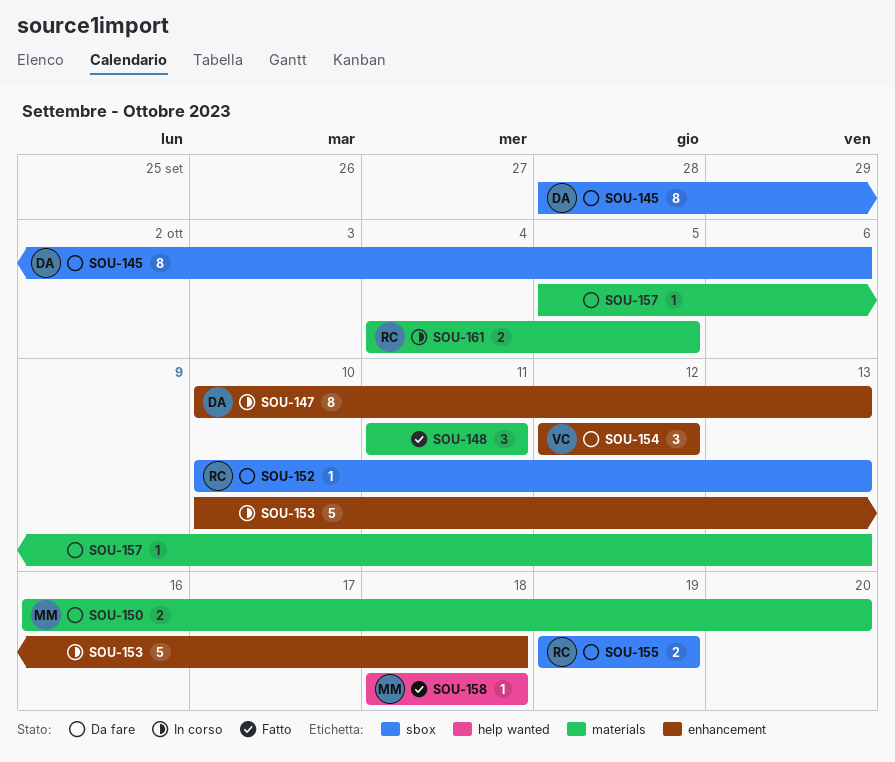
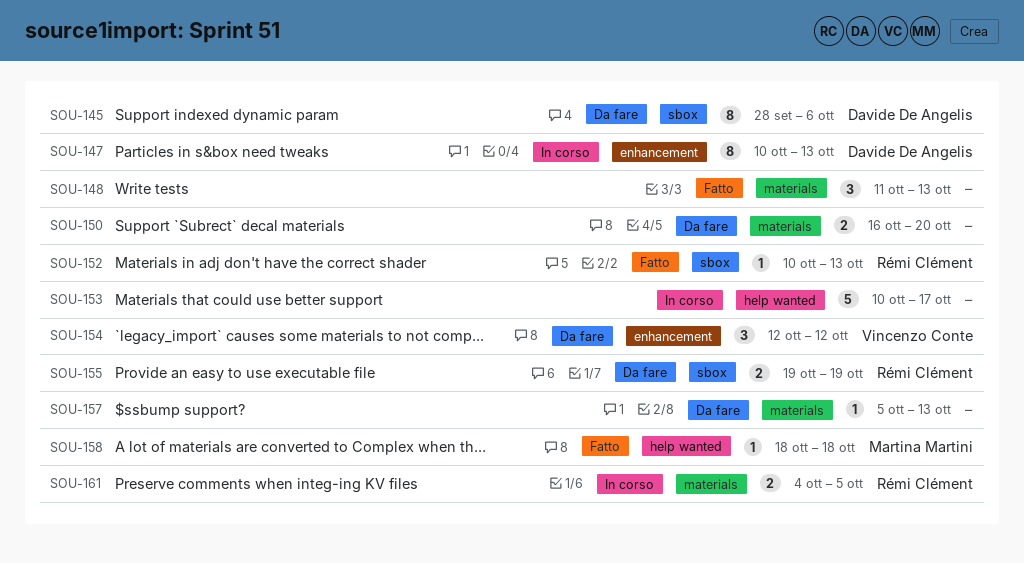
SOU-148, due: Oct 11 -> Oct 13
SOU-150, owner: Martina Martini -> none
SOU-152, status: Da fare -> Fatto
SOU-153, label: enhancement -> help wanted
SOU-153, due: Oct 18 -> Oct 17

